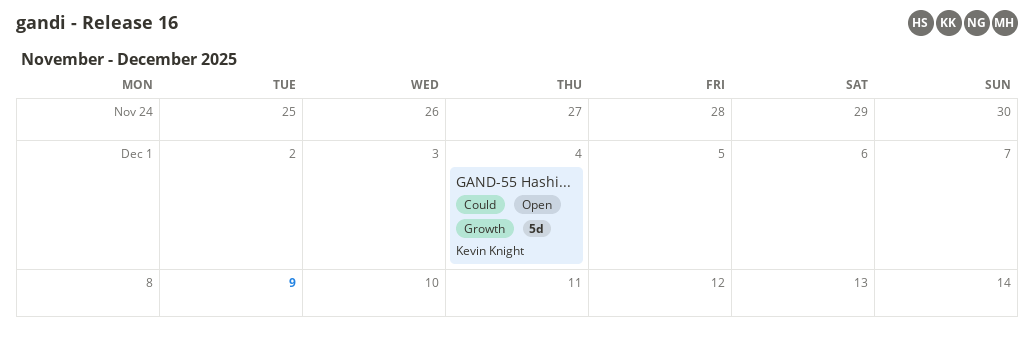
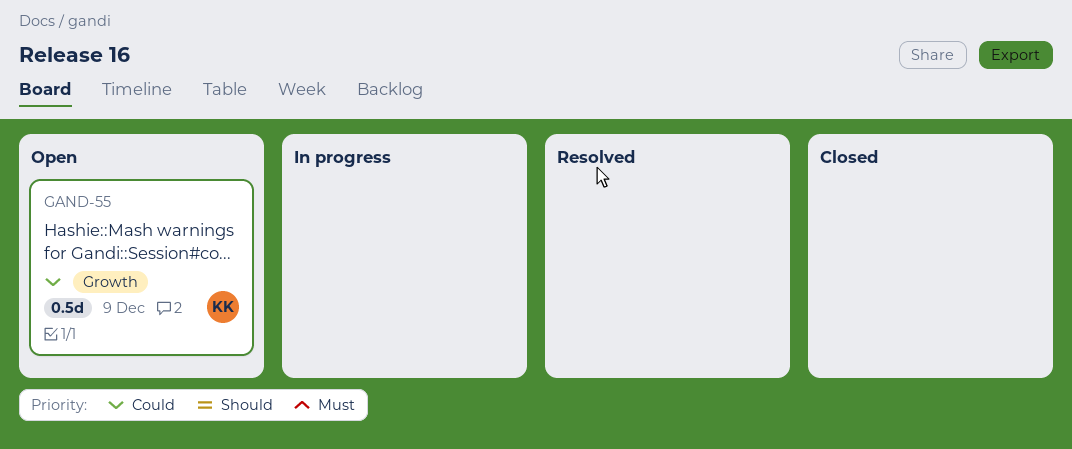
GAND-55, estimate: 5d -> 0.5d
GAND-55, due: Dec 4 -> Dec 9

